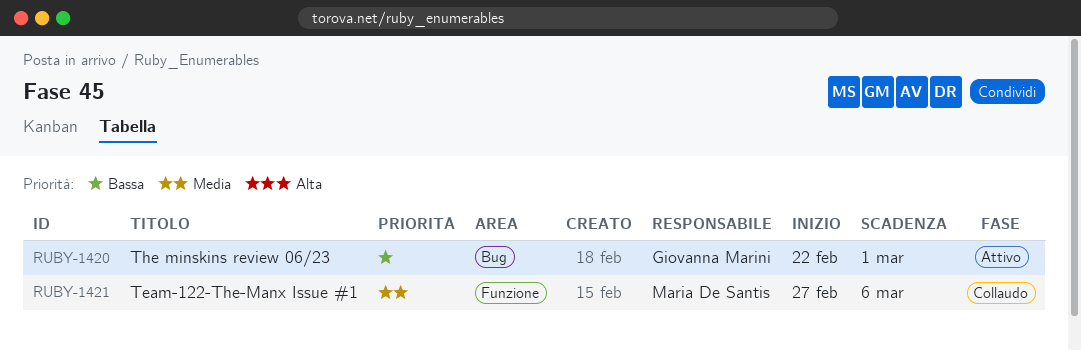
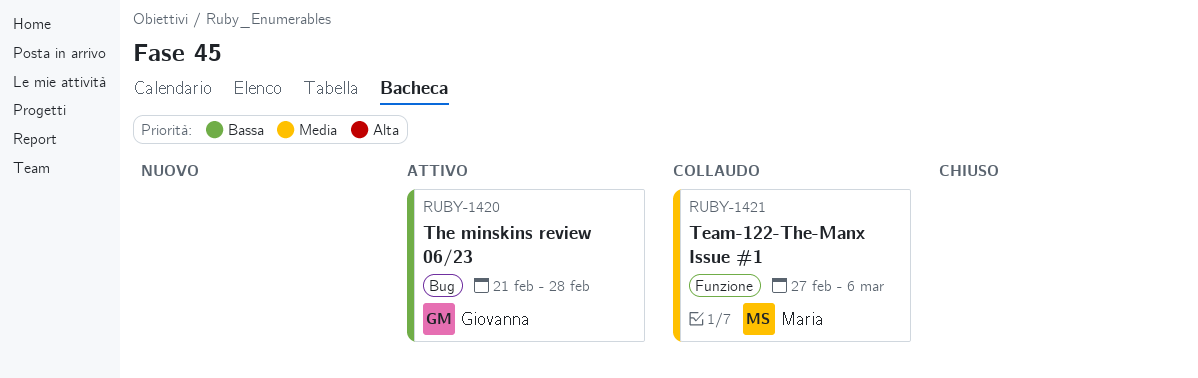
RUBY-1420, start: Feb 22 -> Feb 21
RUBY-1420, due: Mar 1 -> Feb 28

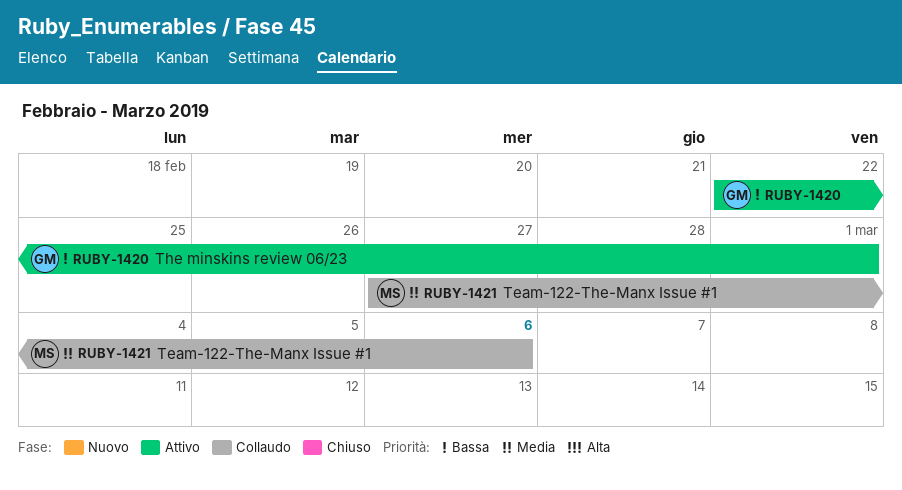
RUBY-1420, start: Feb 21 -> Feb 22
RUBY-1420, due: Feb 28 -> Mar 1

